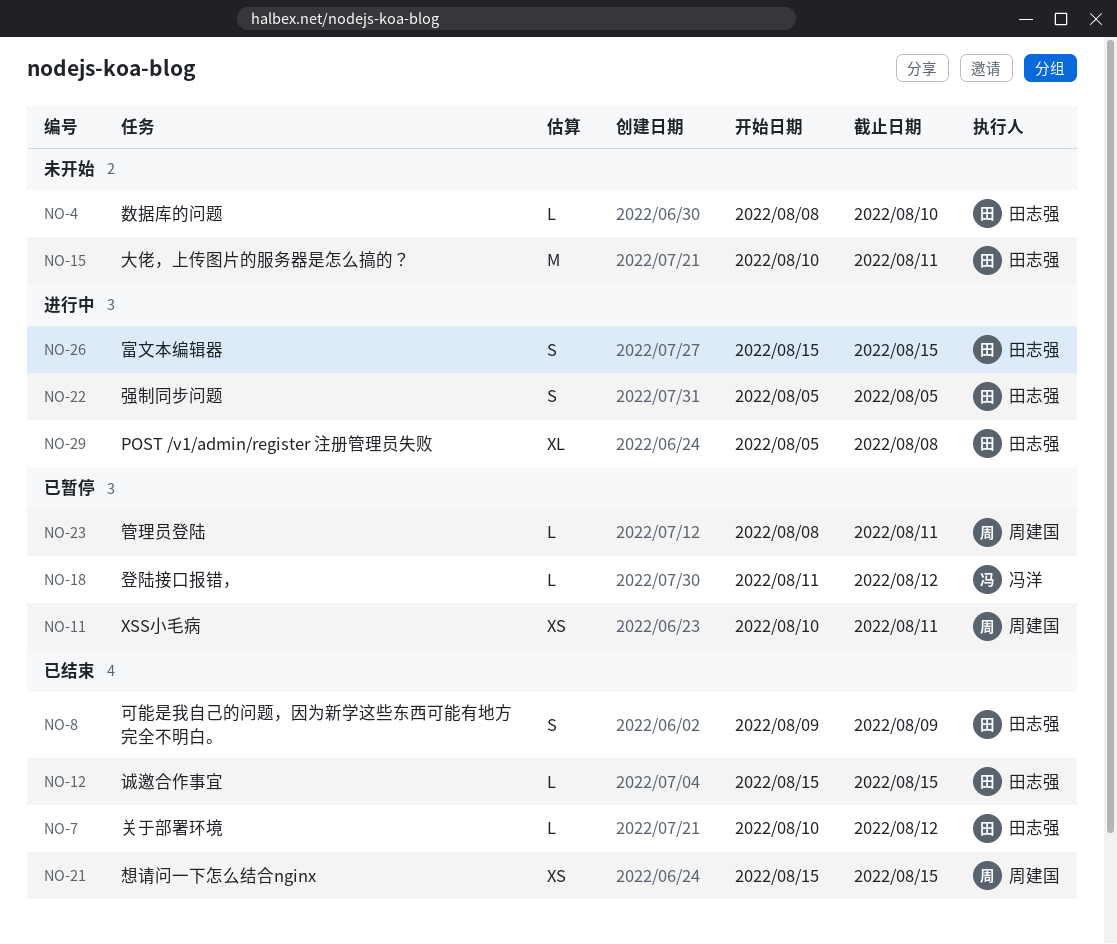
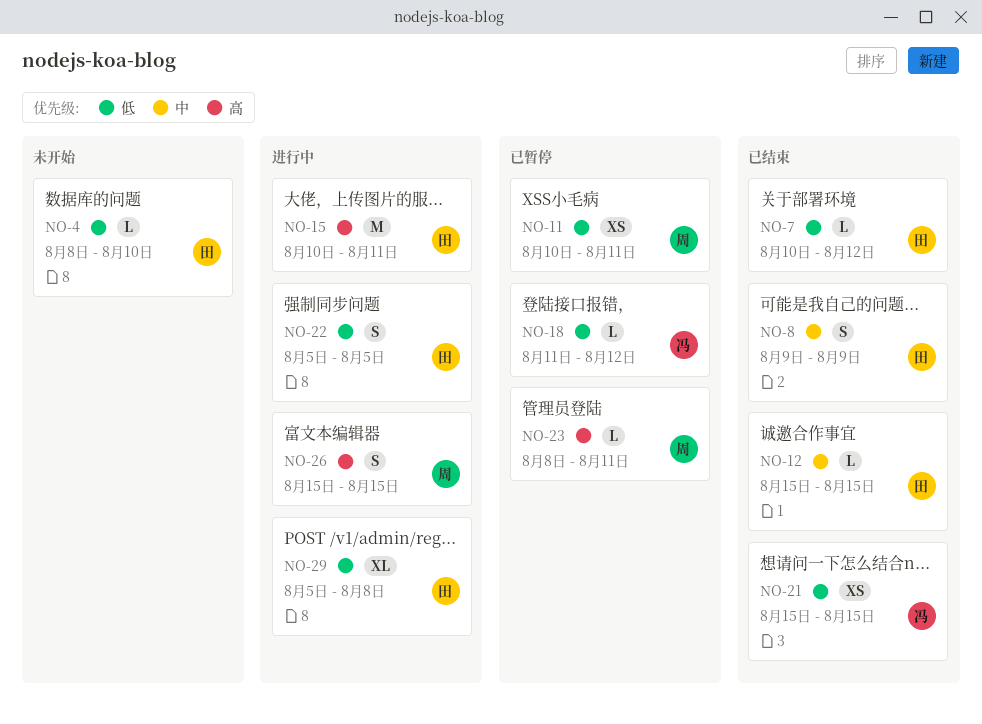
NO-15, status: 未开始 -> 进行中
NO-21, owner: 周建国 -> 冯洋
NO-26, owner: 田志强 -> 周建国

